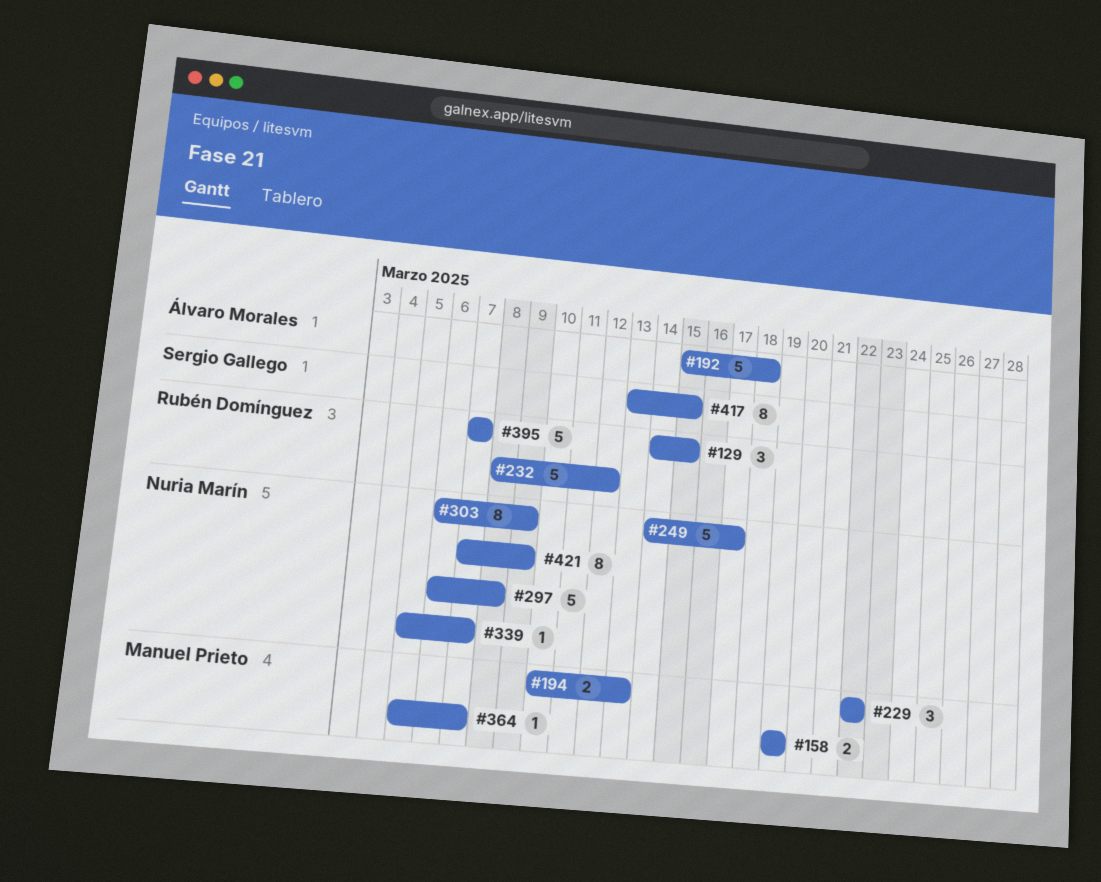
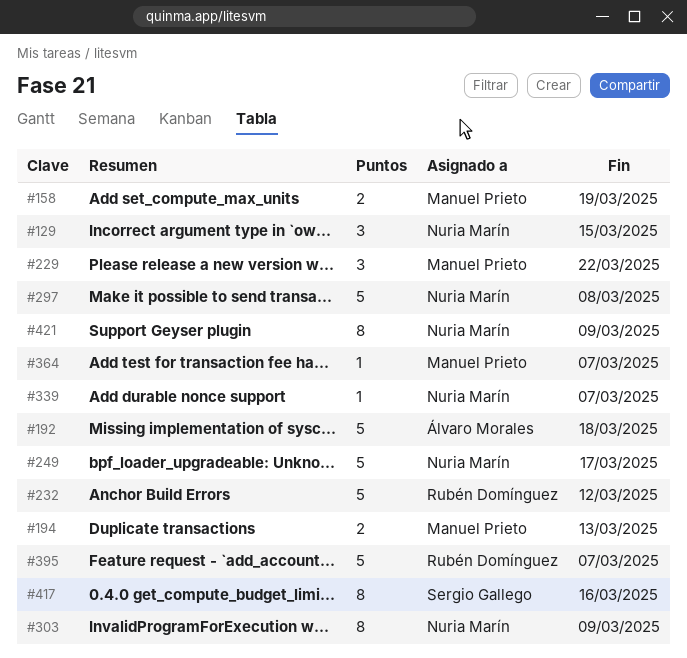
#129, owner: Rubén Domínguez -> Nuria Marín
#417, due: Mar 15 -> Mar 16

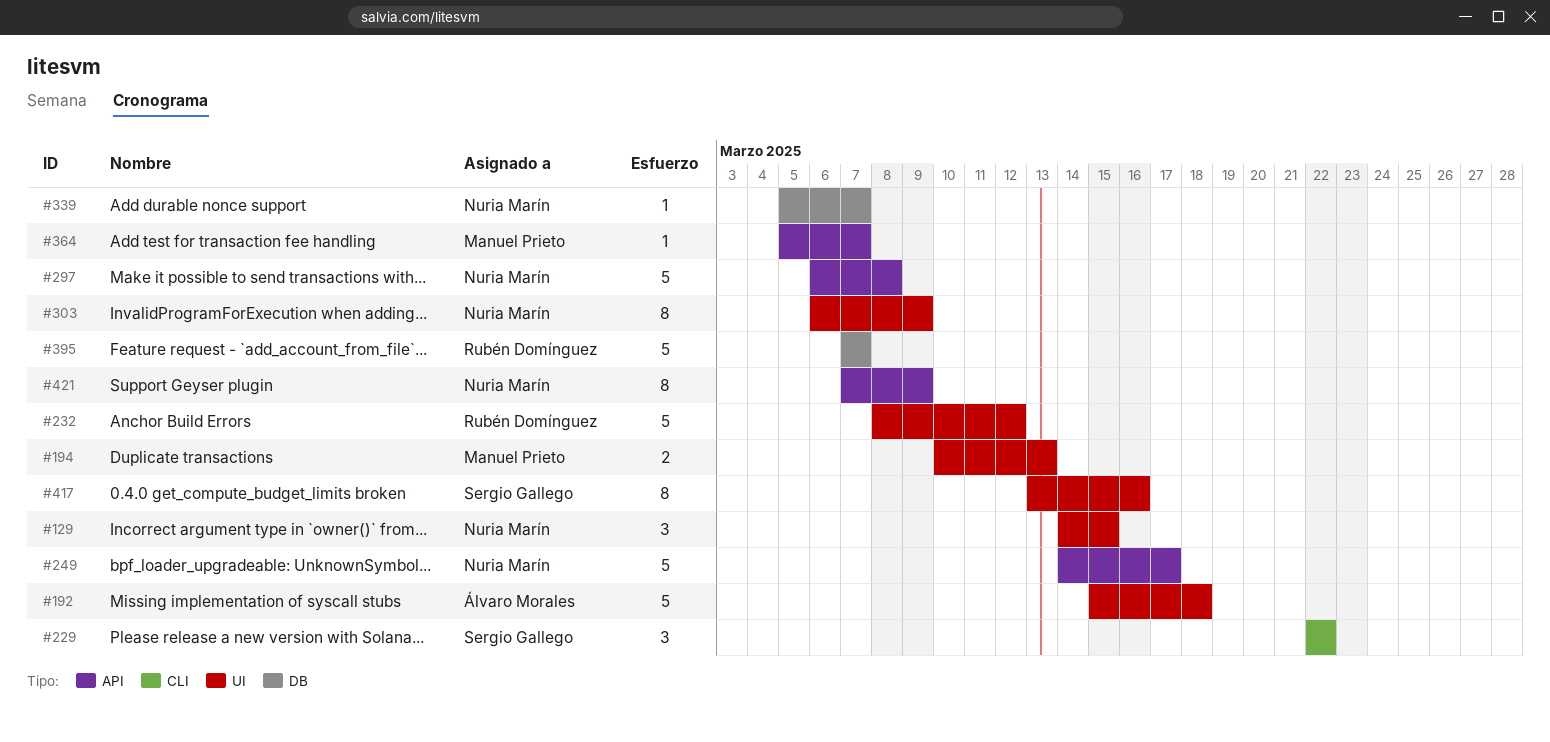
#158: present -> none
#229, owner: Manuel Prieto -> Sergio Gallego

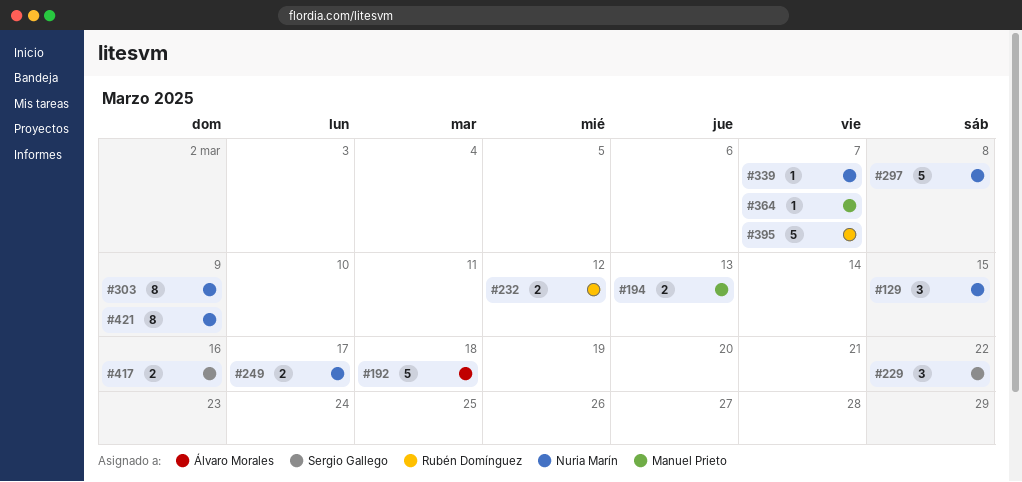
#232, estimate: 5 -> 2
#249, estimate: 5 -> 2
#417, estimate: 8 -> 2

